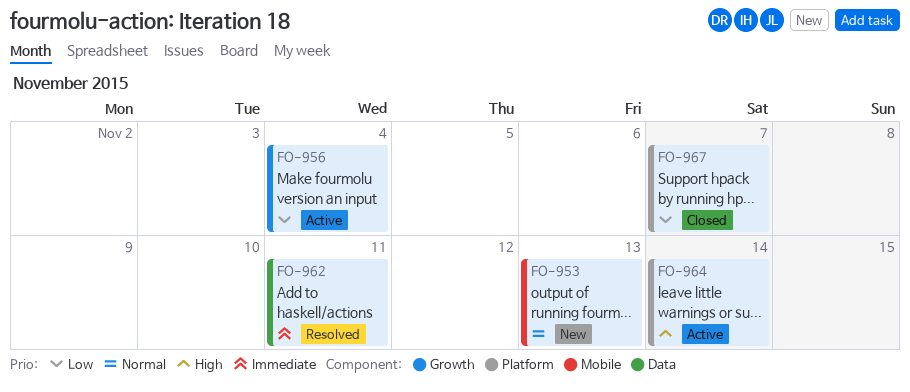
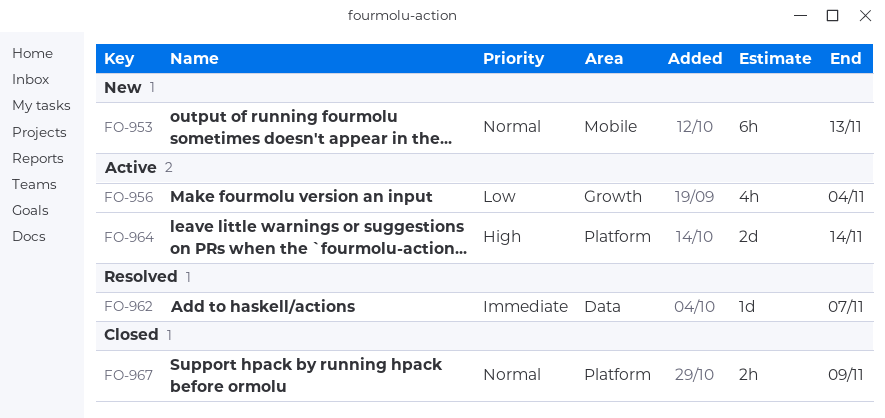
FO-962, due: Nov 11 -> Nov 7
FO-967, priority: Low -> Normal
FO-967, due: Nov 7 -> Nov 9

